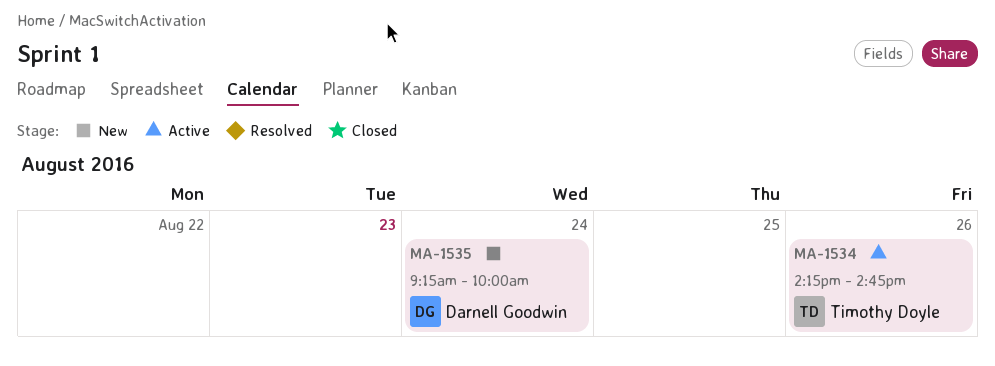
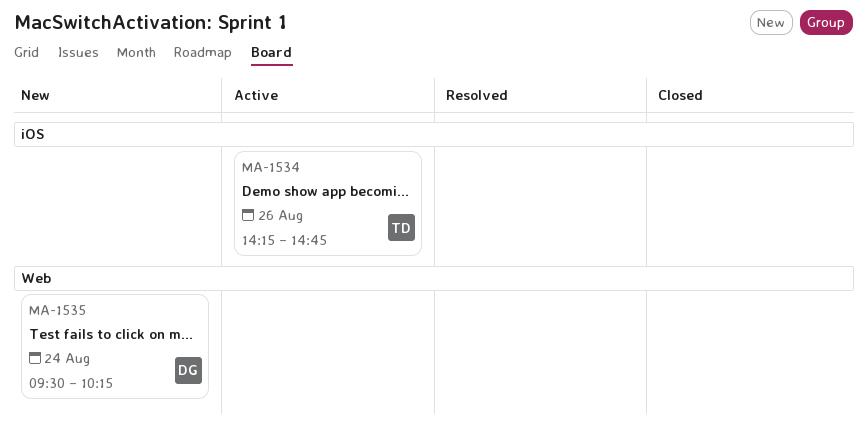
MA-1535, begins: 09:15 -> 09:30
MA-1535, ends: 10:00 -> 10:15

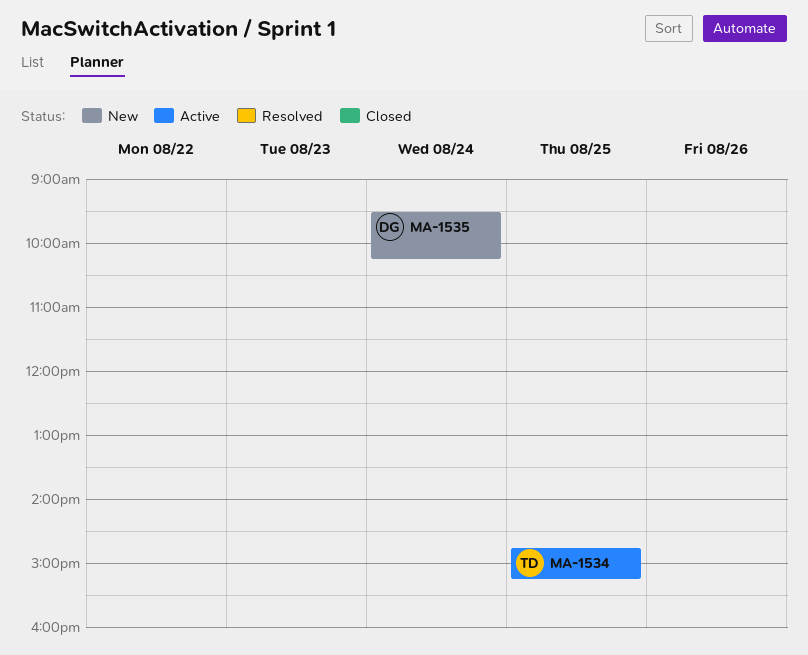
MA-1534, day: Aug 26 -> Aug 25
MA-1534, begins: 14:15 -> 14:45
MA-1534, ends: 14:45 -> 15:15

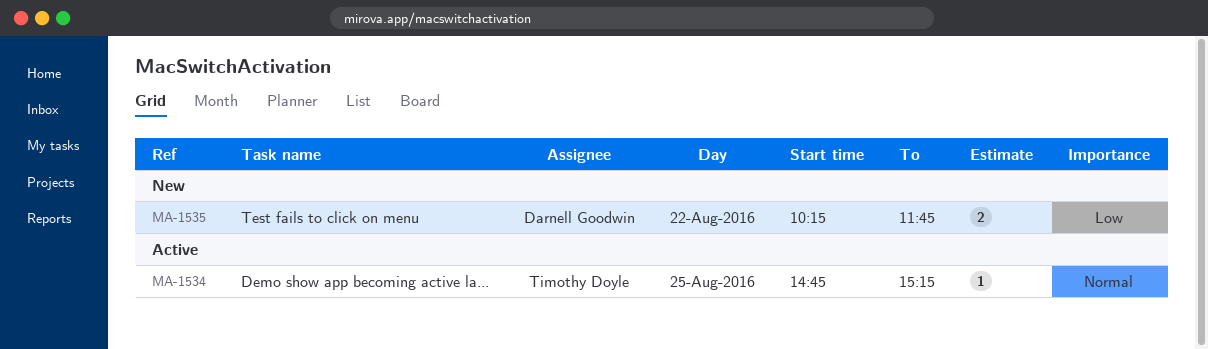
MA-1535, day: Aug 24 -> Aug 22
MA-1535, begins: 09:30 -> 10:15
MA-1535, ends: 10:15 -> 11:45

